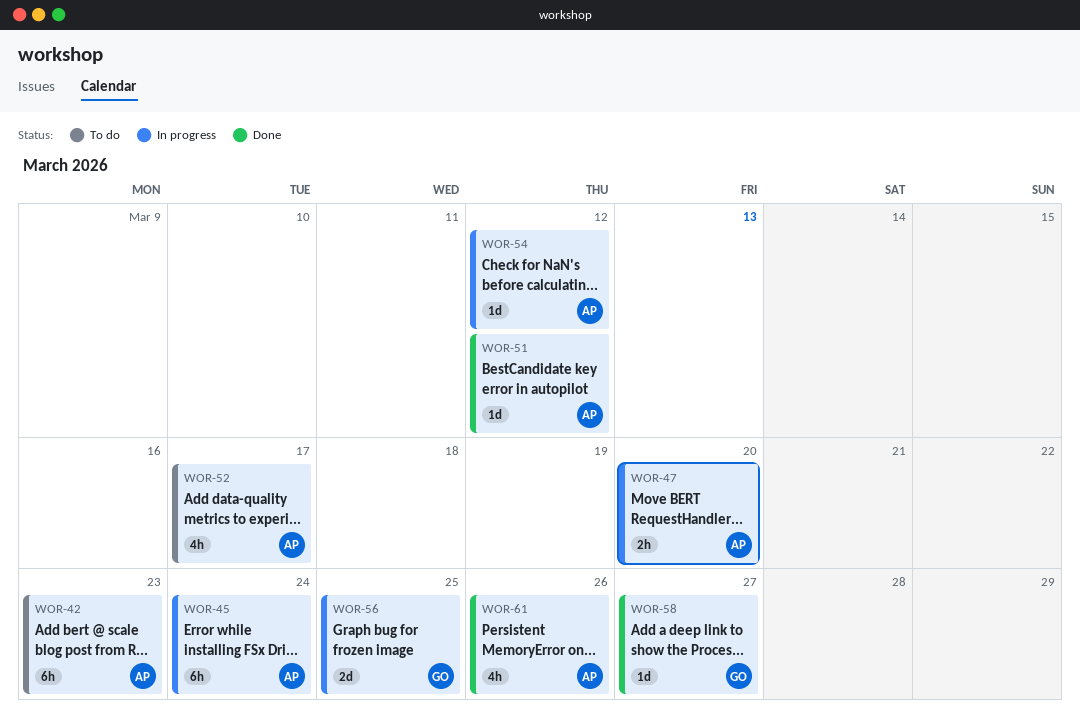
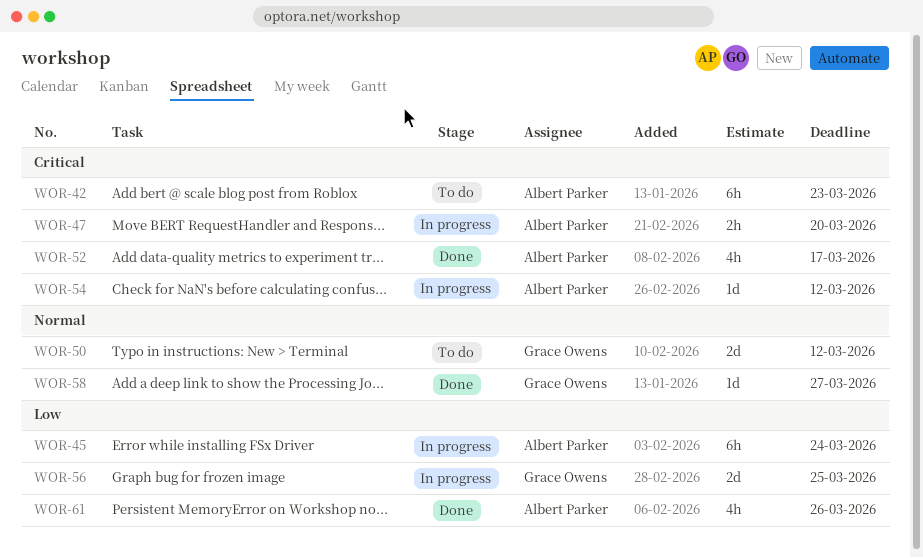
WOR-50: none -> present
WOR-51: present -> none
WOR-52, status: To do -> Done

